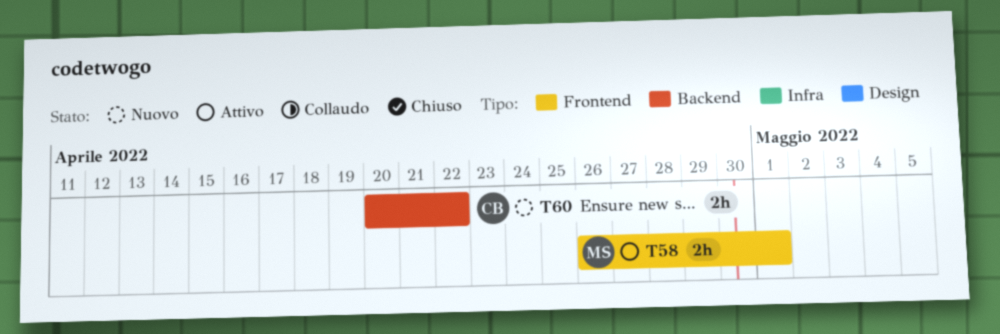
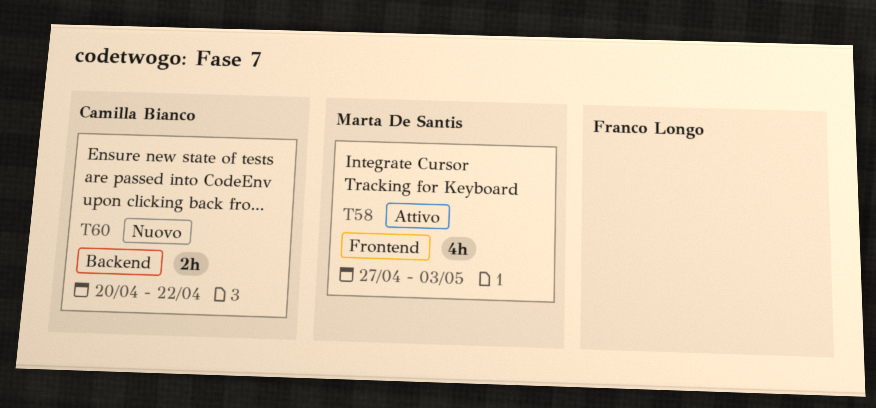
T58, estimate: 2h -> 4h
T58, start: Apr 26 -> Apr 27
T58, due: May 1 -> May 3

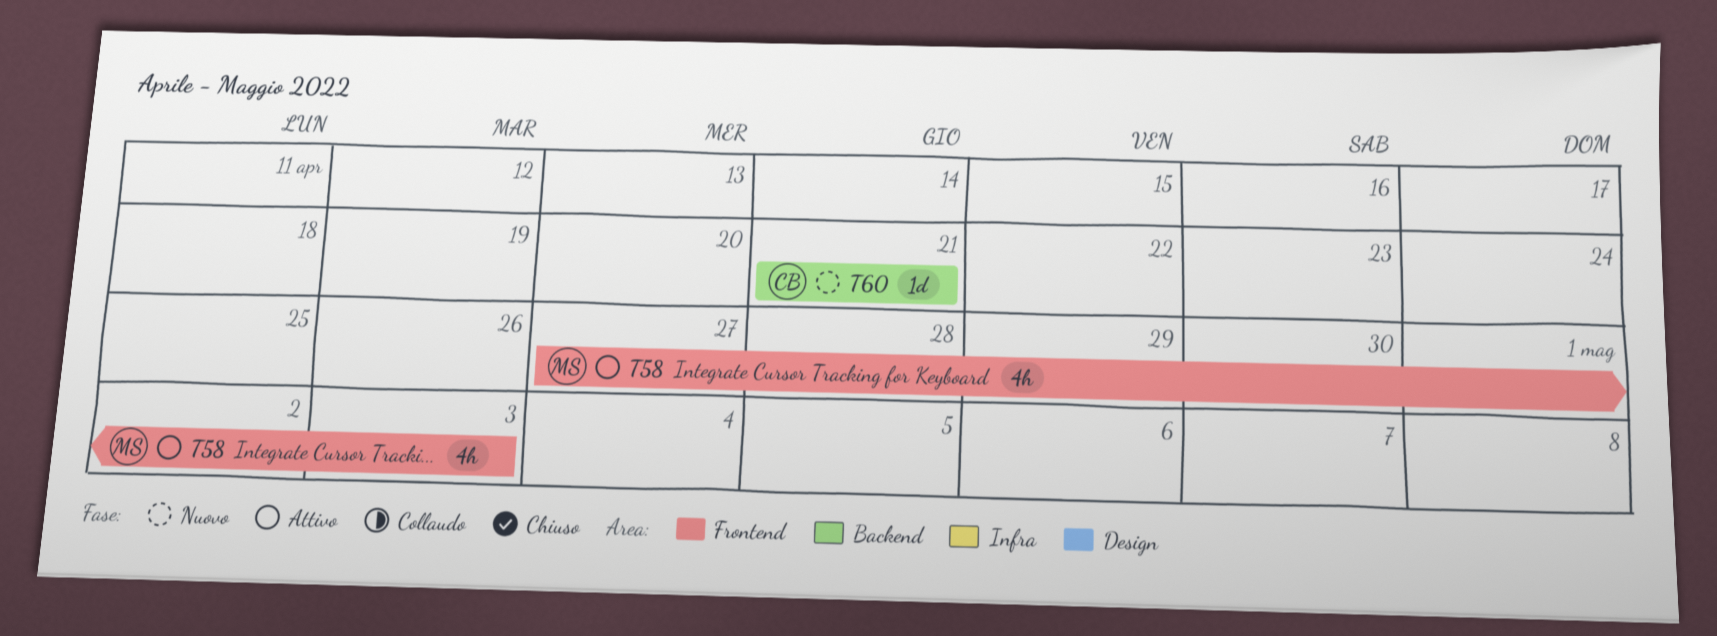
T60, estimate: 2h -> 1d
T60, start: Apr 20 -> Apr 21
T60, due: Apr 22 -> Apr 21

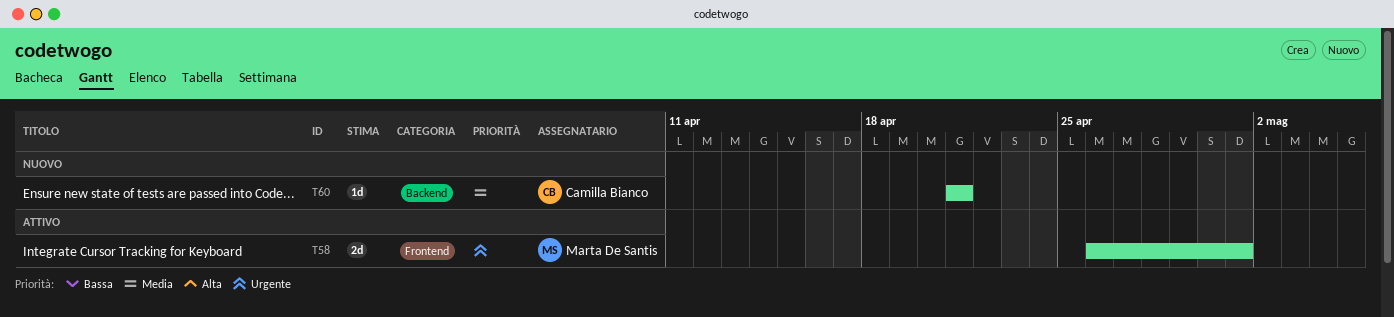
T58, estimate: 4h -> 2d
T58, start: Apr 27 -> Apr 26
T58, due: May 3 -> May 1

